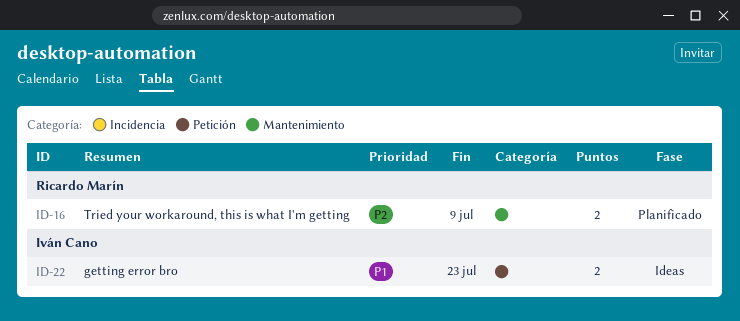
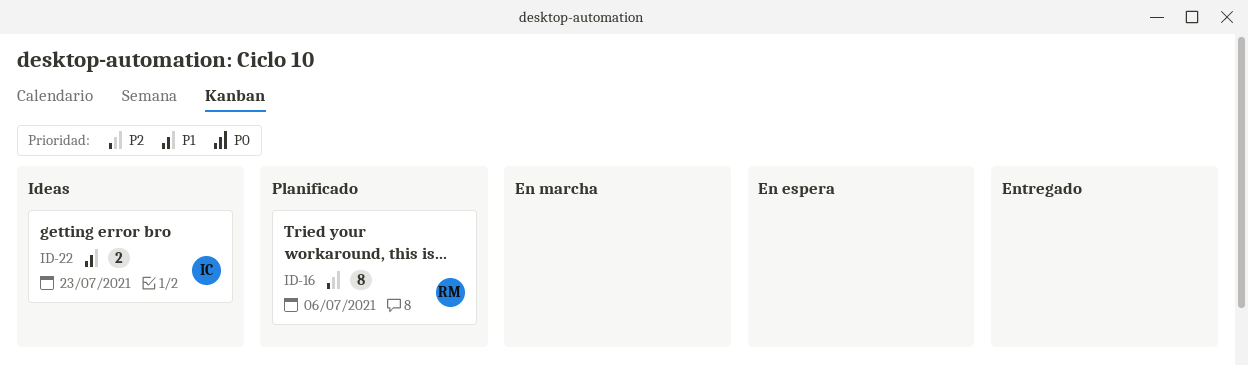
ID-16, estimate: 2 -> 8
ID-16, due: Jul 9 -> Jul 6

